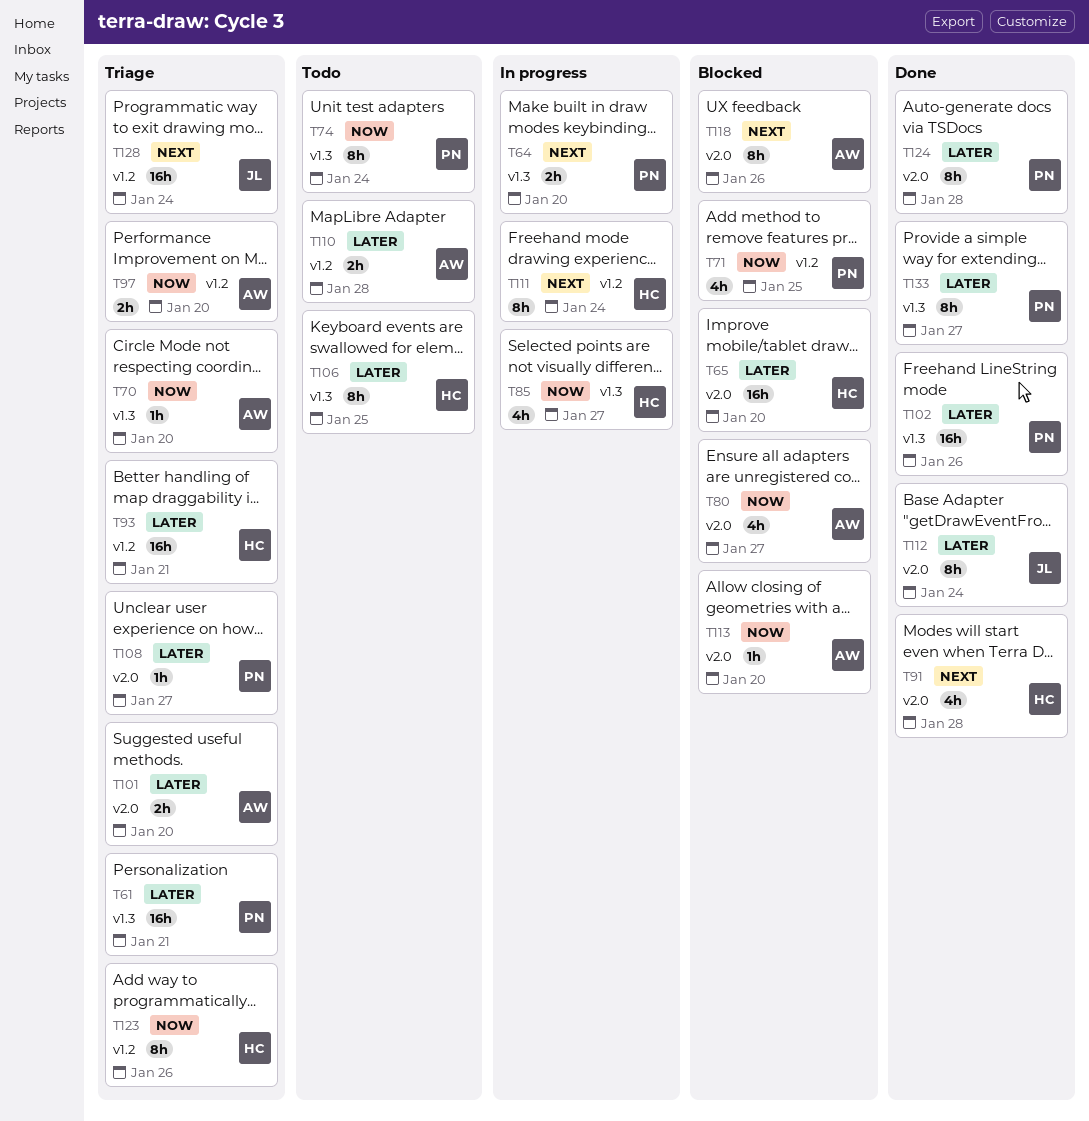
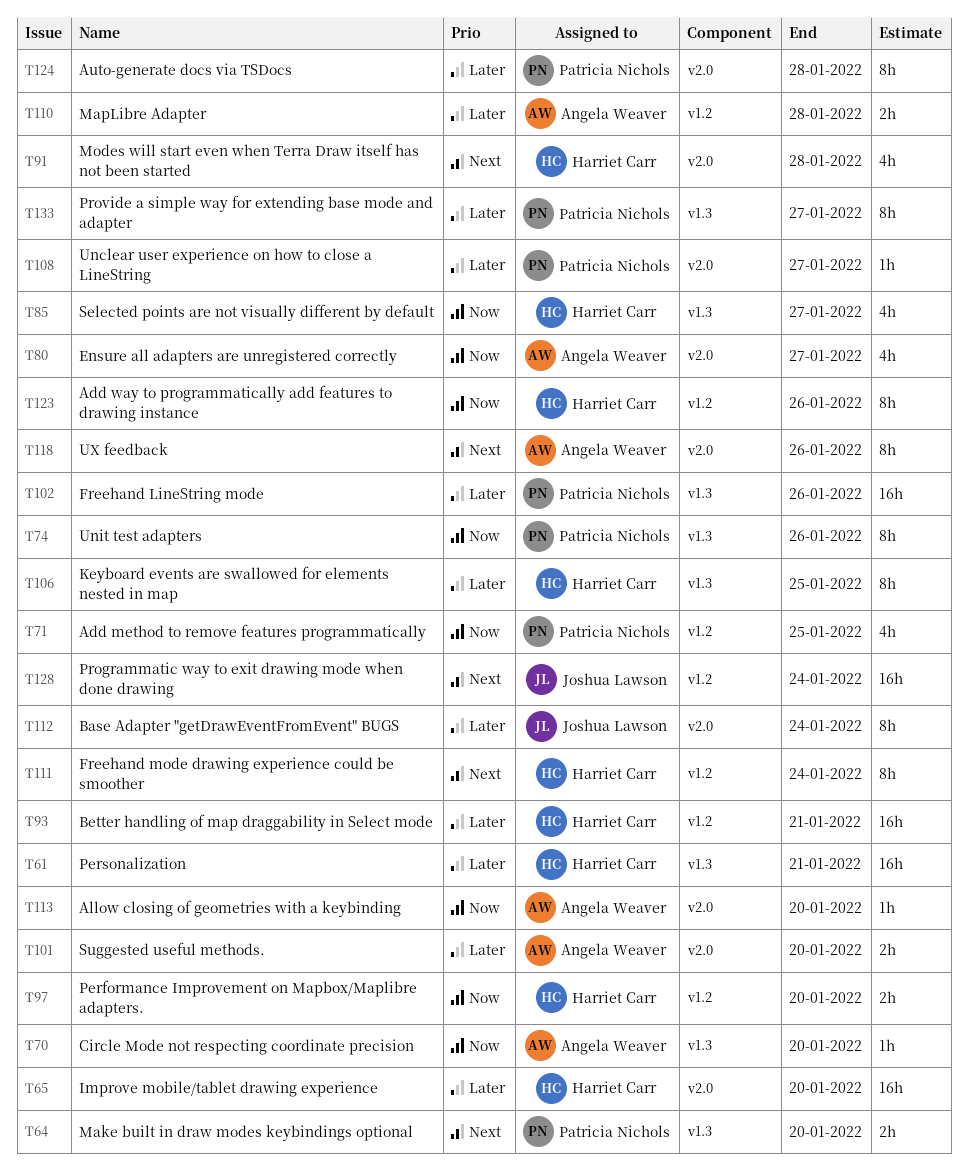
T61, owner: Patricia Nichols -> Harriet Carr
T74, due: Jan 24 -> Jan 26
T97, owner: Angela Weaver -> Harriet Carr

